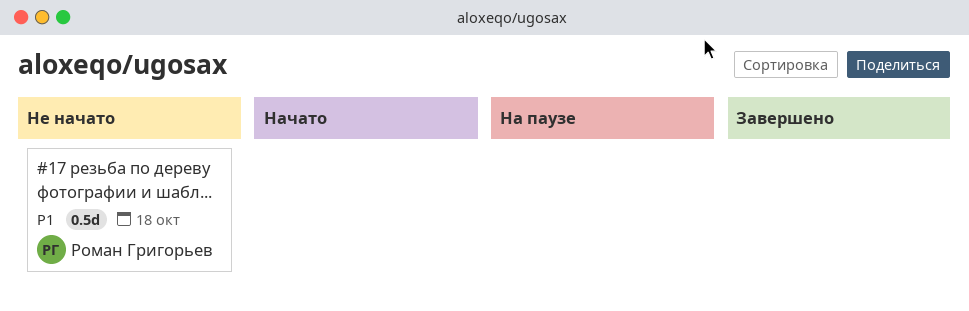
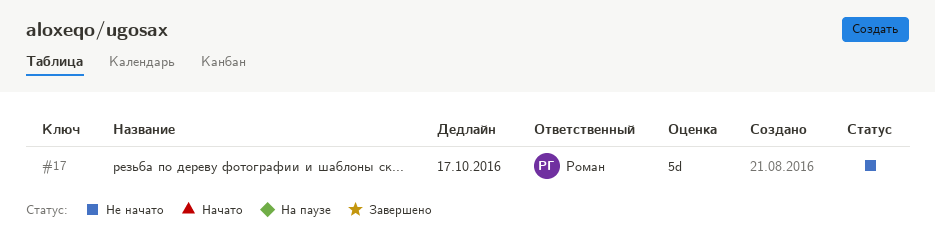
#17, estimate: 0.5d -> 5d
#17, due: Oct 18 -> Oct 17

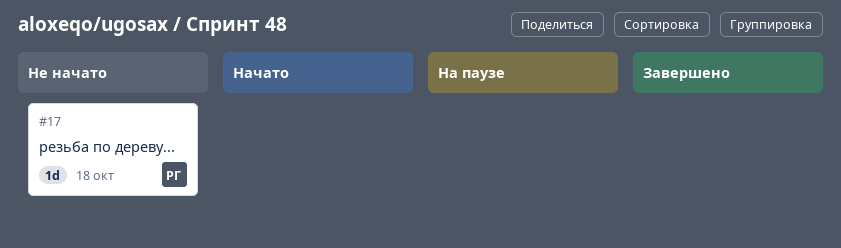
#17, estimate: 5d -> 1d
#17, due: Oct 17 -> Oct 18

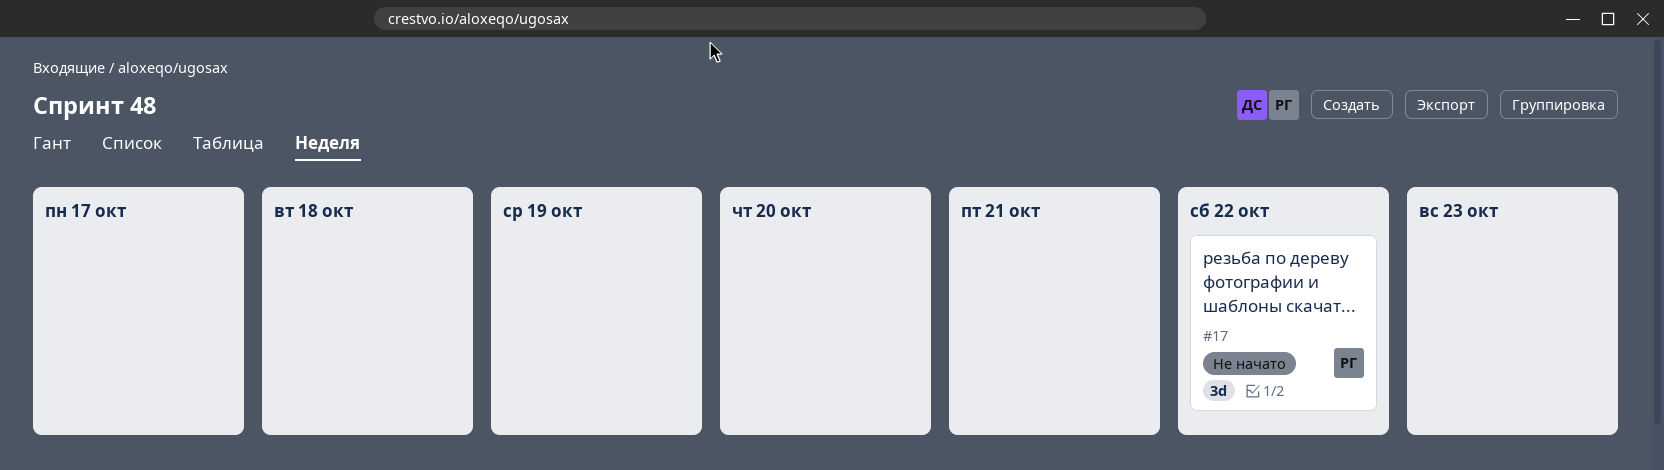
#17, estimate: 1d -> 3d
#17, due: Oct 18 -> Oct 22

